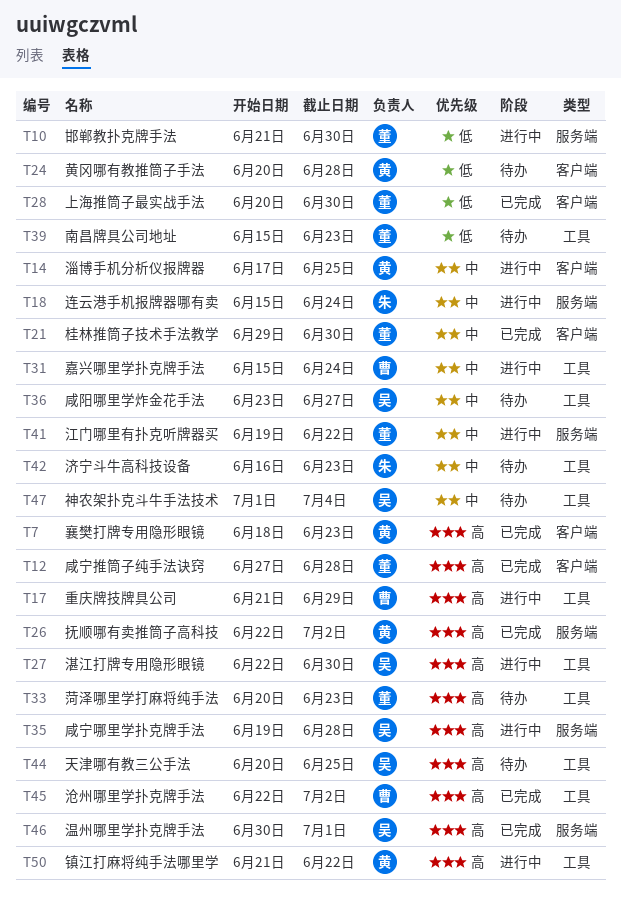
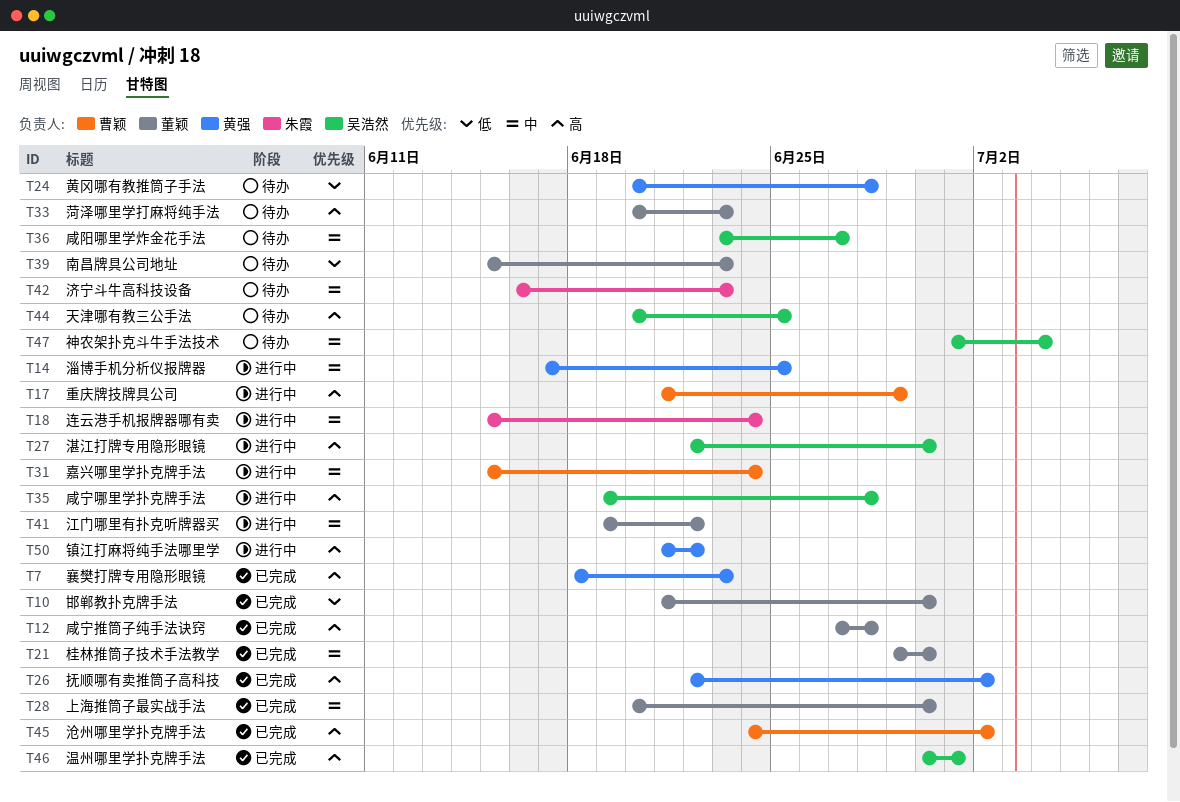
T10, status: 进行中 -> 已完成
T28, priority: 低 -> 中
T45, start: Jun 22 -> Jun 24

